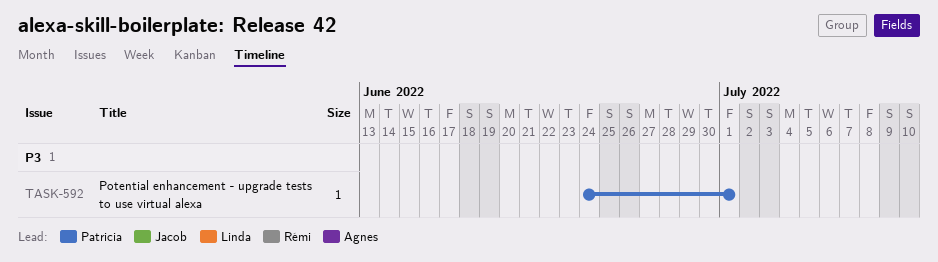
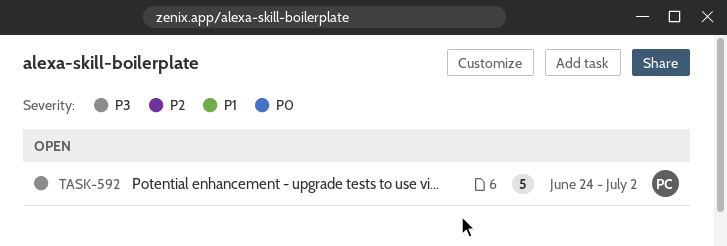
TASK-592, estimate: 1 -> 5
TASK-592, due: Jul 1 -> Jul 2

